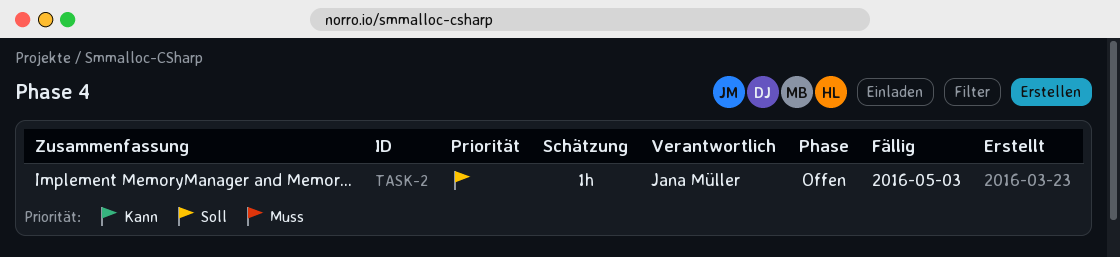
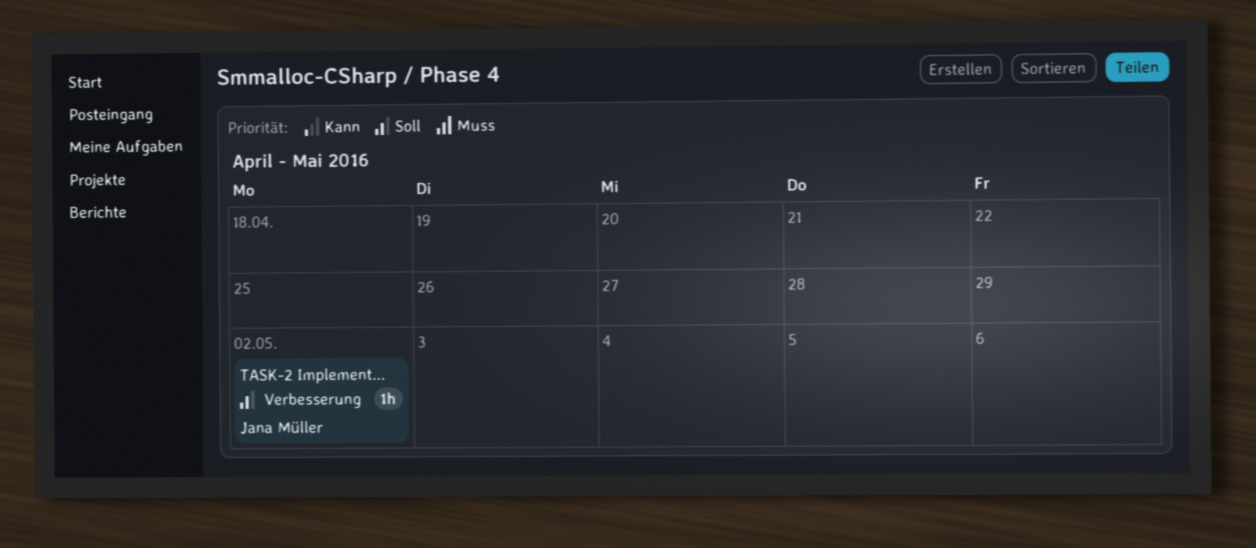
TASK-2, due: May 3 -> May 2

